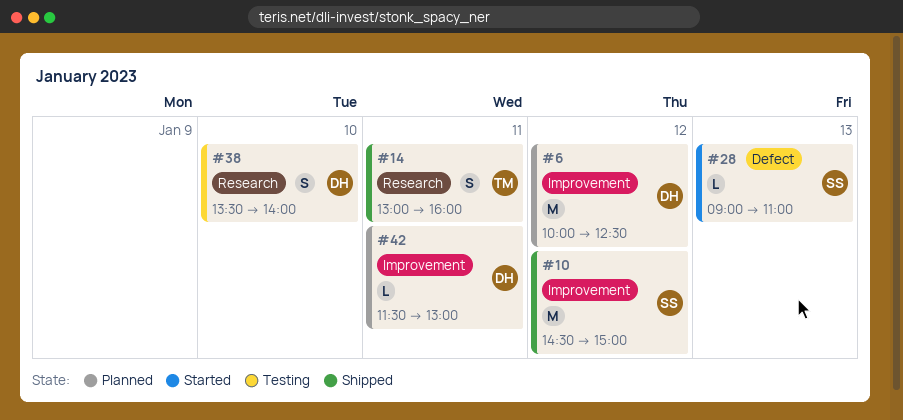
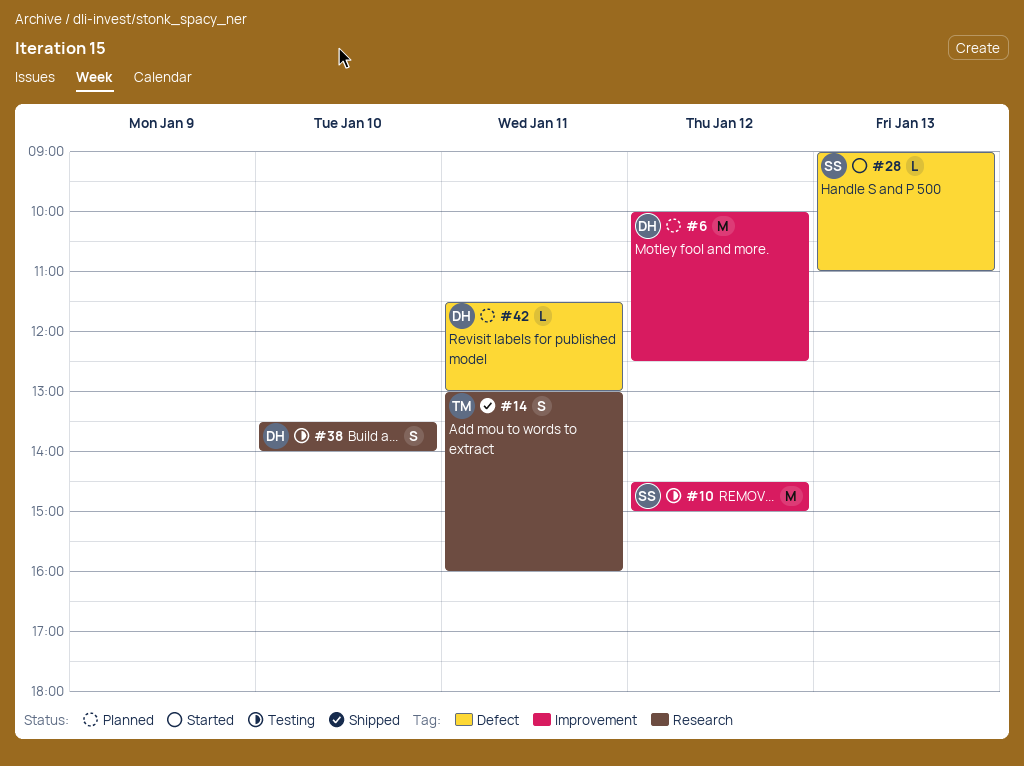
#10, status: Shipped -> Testing
#42, label: Improvement -> Defect

